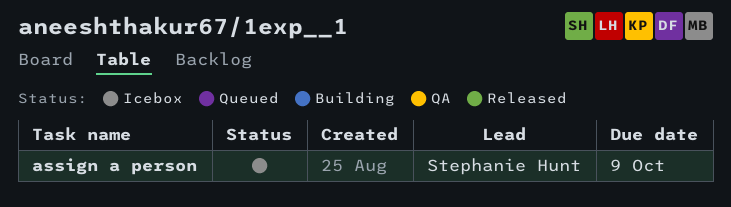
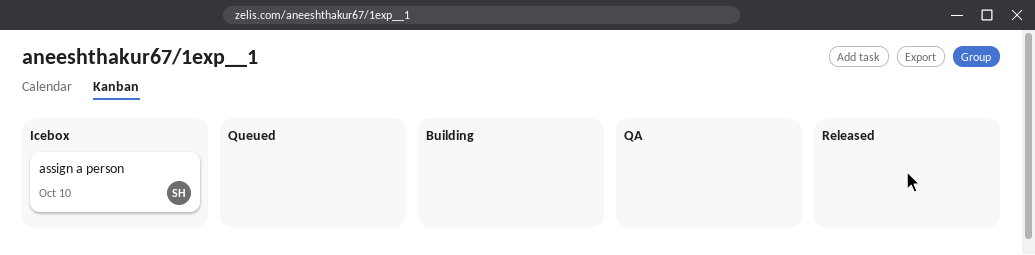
assign a person, due: Oct 9 -> Oct 10

